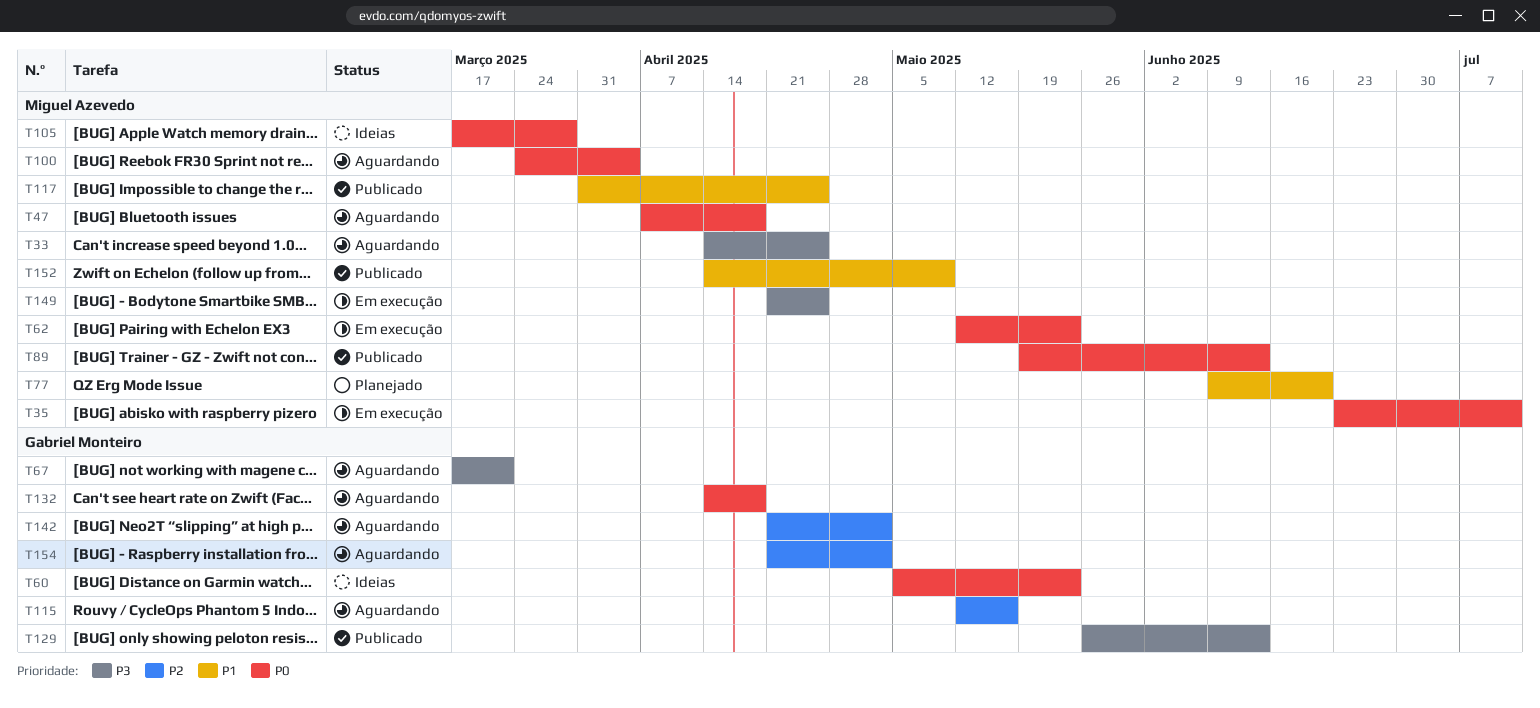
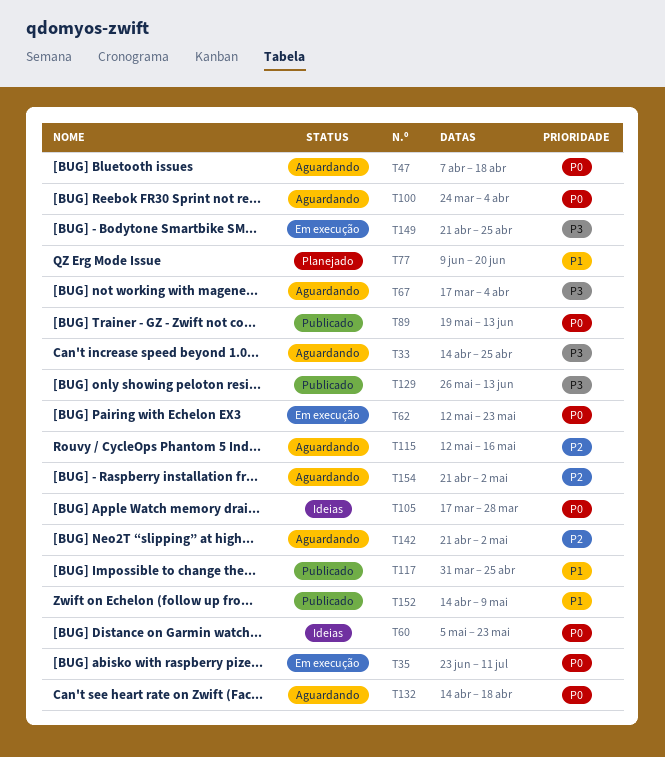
T67, due: Mar 21 -> Apr 4

